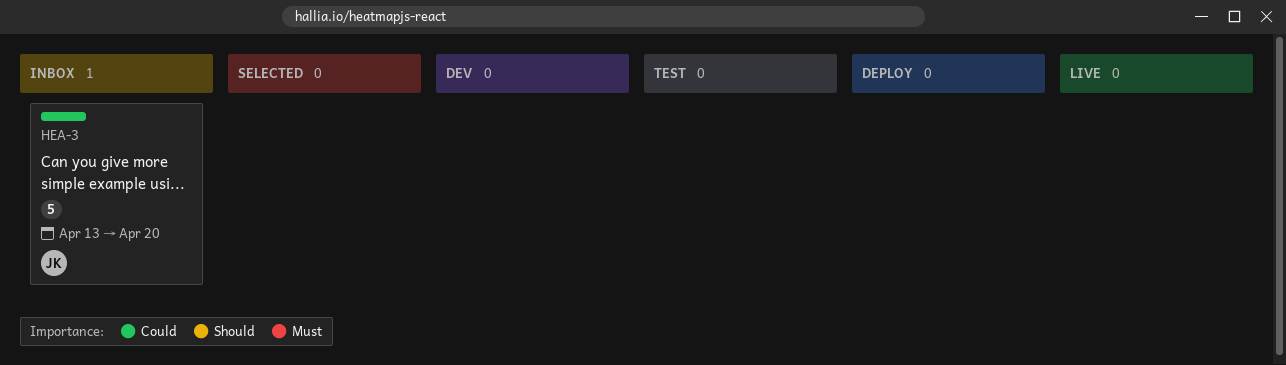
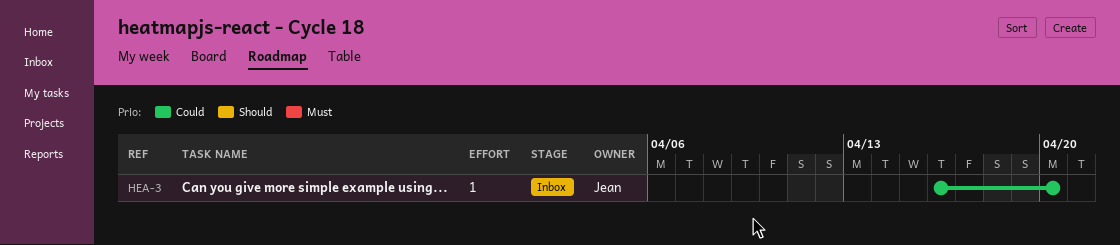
HEA-3, estimate: 5 -> 1
HEA-3, start: Apr 13 -> Apr 16

